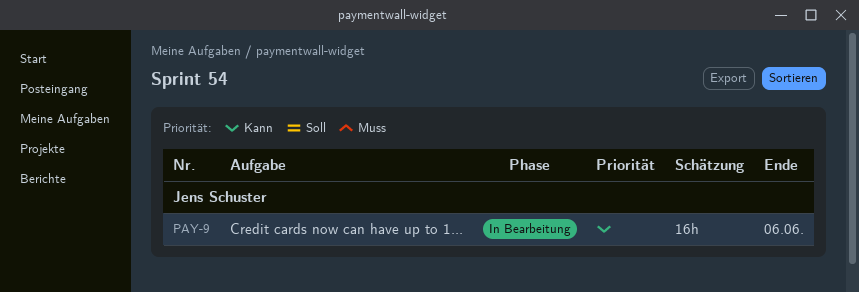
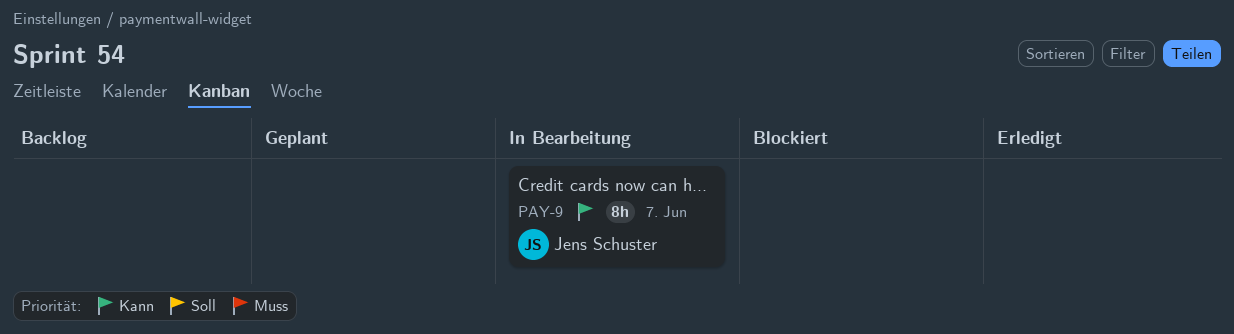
PAY-9, estimate: 16h -> 8h
PAY-9, due: Jun 6 -> Jun 7

